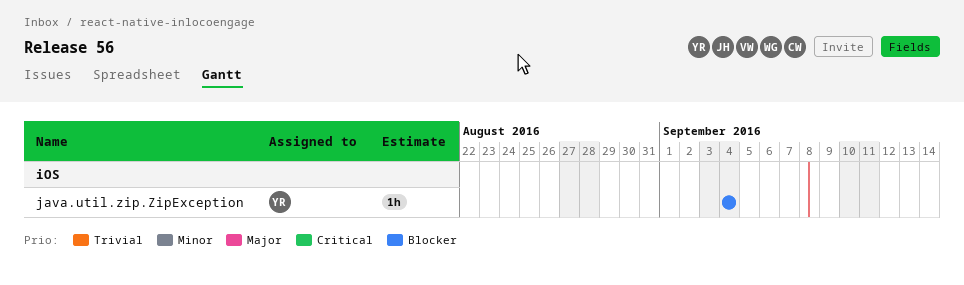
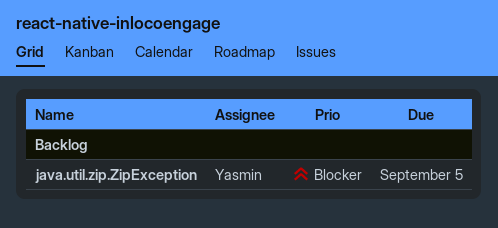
java.util.zip.ZipException, due: Sep 4 -> Sep 5

